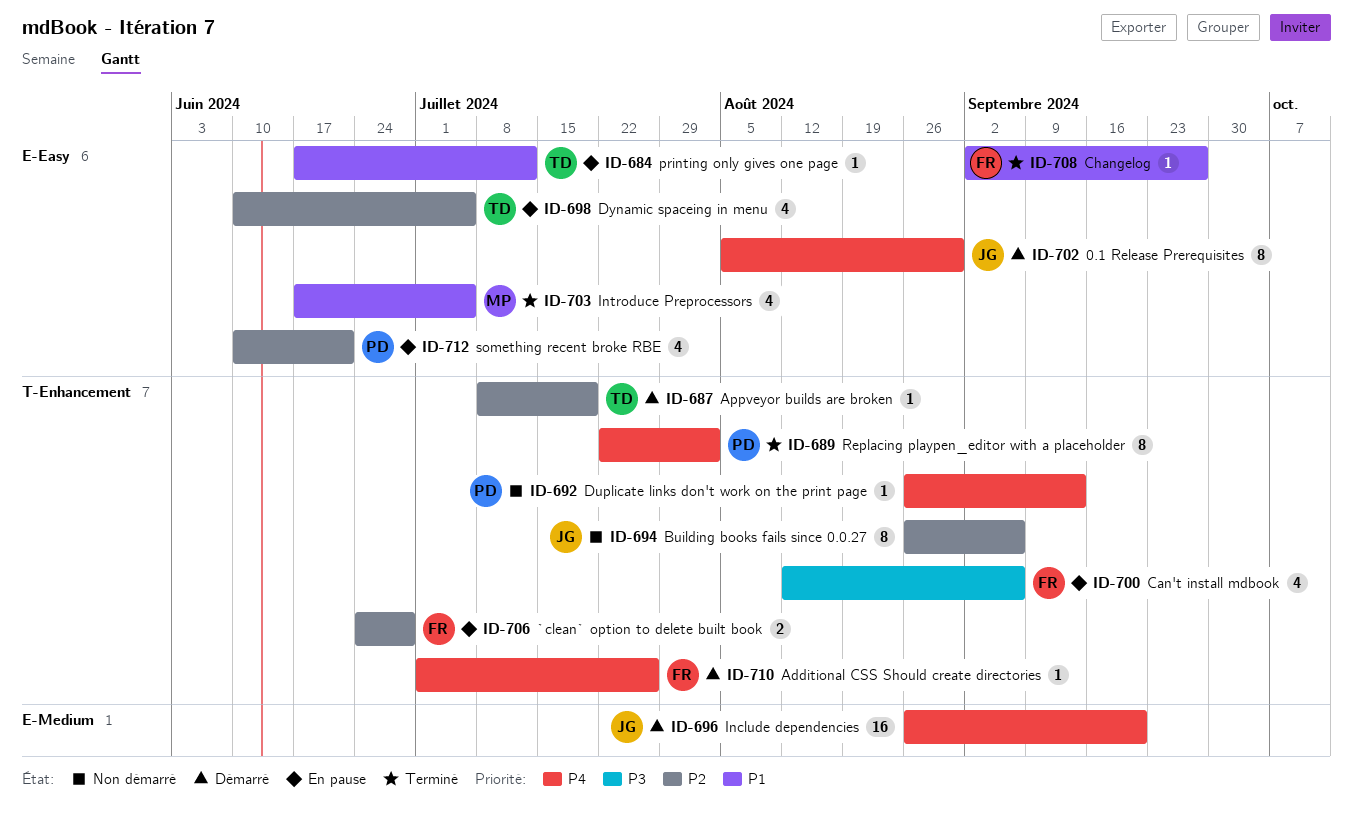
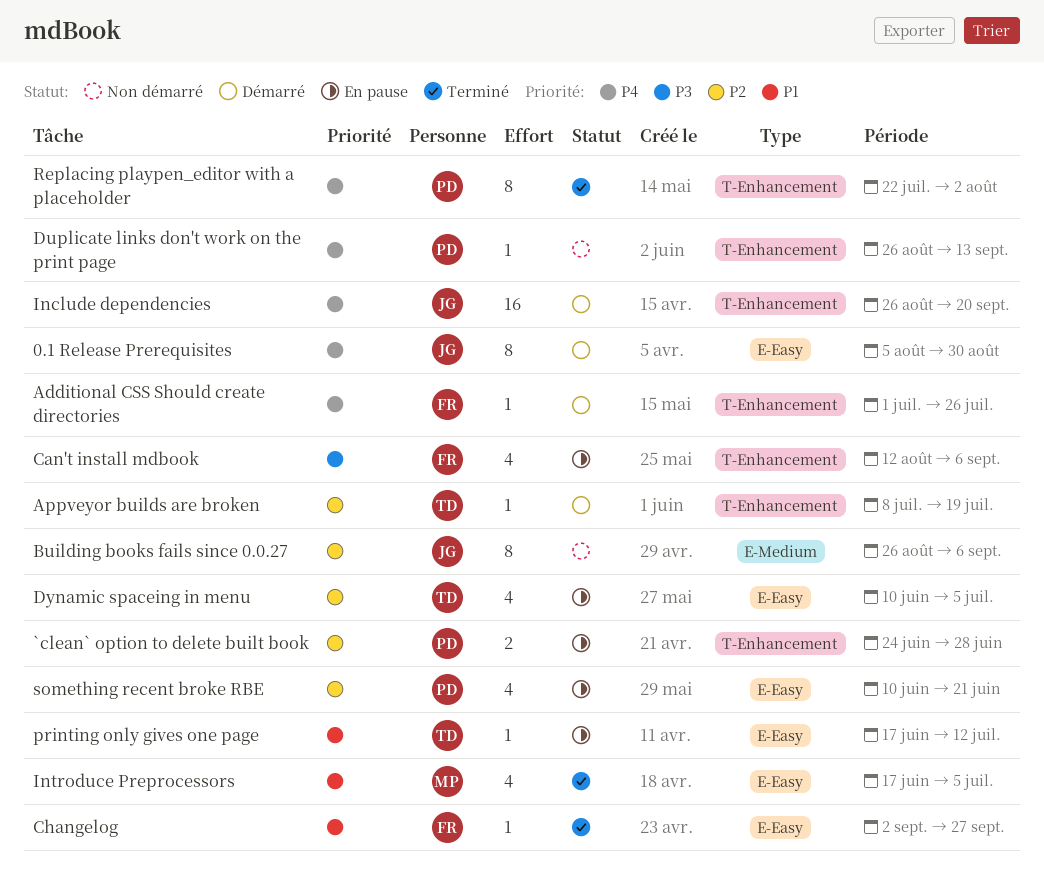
`clean` option to delete built book, owner: FR -> PD
Building books fails since 0.0.27, label: T-Enhancement -> E-Medium
Include dependencies, label: E-Medium -> T-Enhancement

